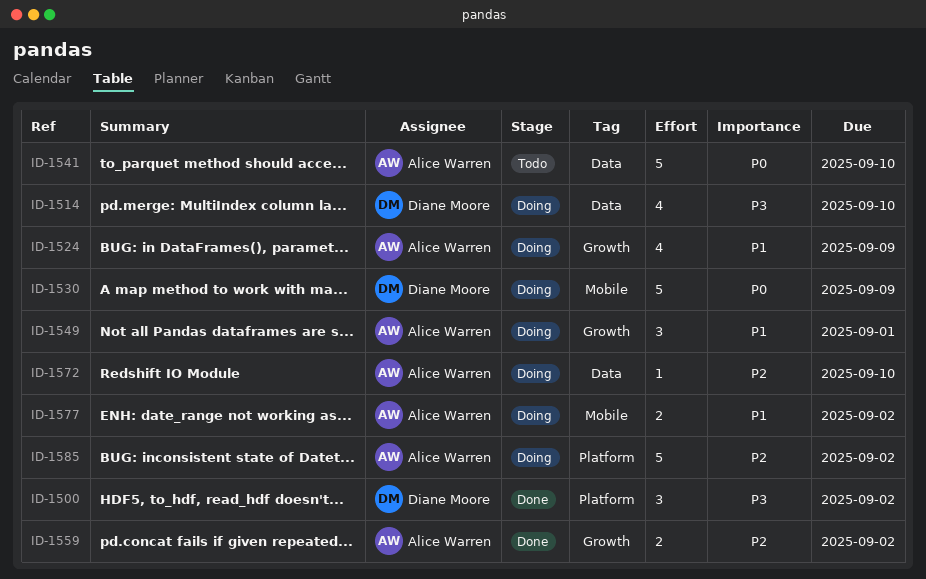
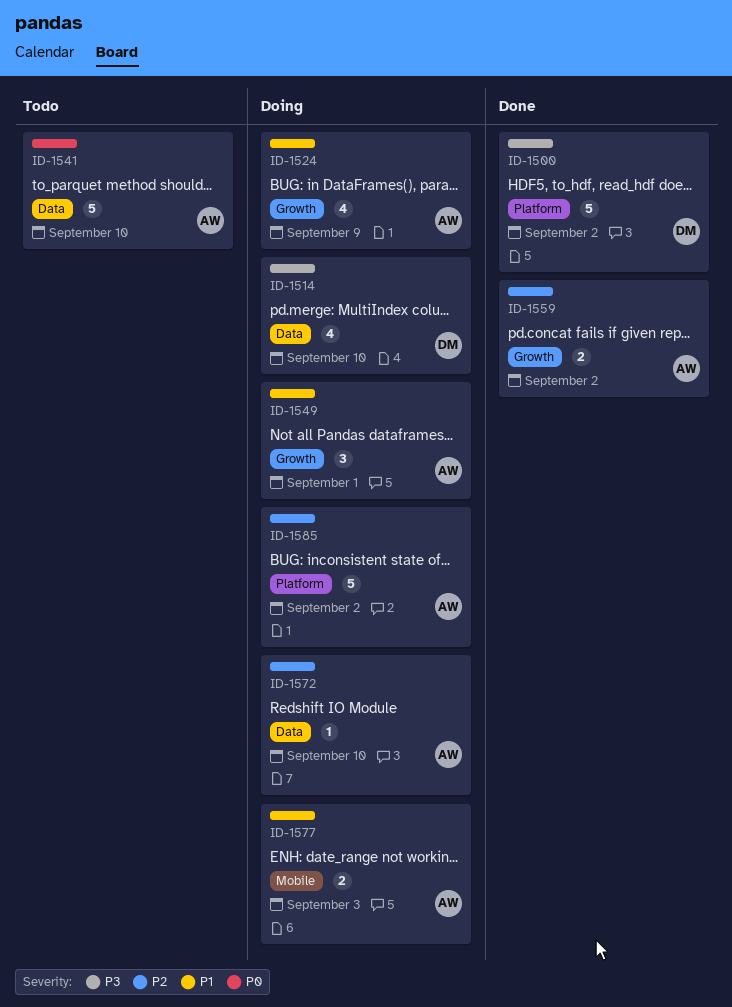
ID-1500, estimate: 3 -> 5
ID-1530: present -> none
ID-1577, due: Sep 2 -> Sep 3

